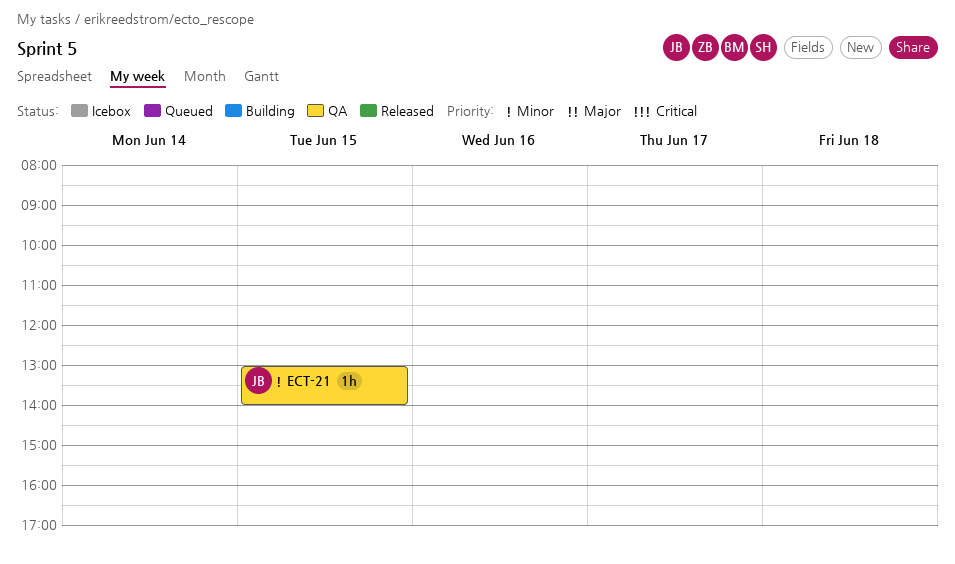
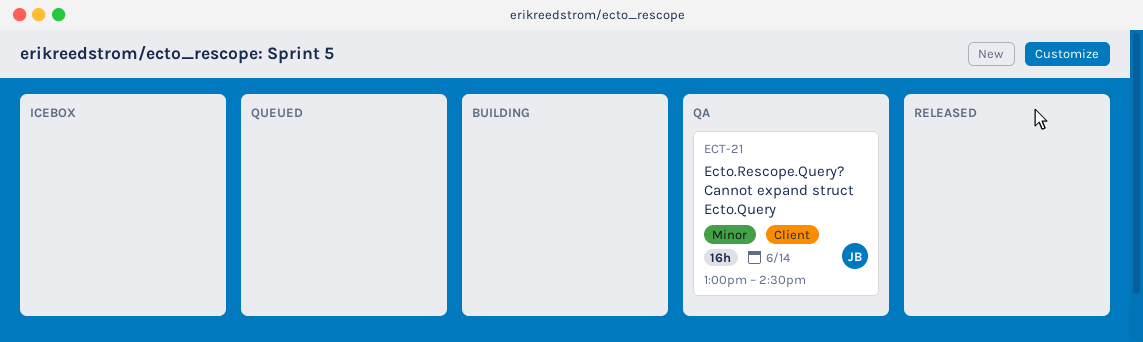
ECT-21, estimate: 1h -> 16h
ECT-21, day: Jun 15 -> Jun 14
ECT-21, ends: 14:00 -> 14:30

